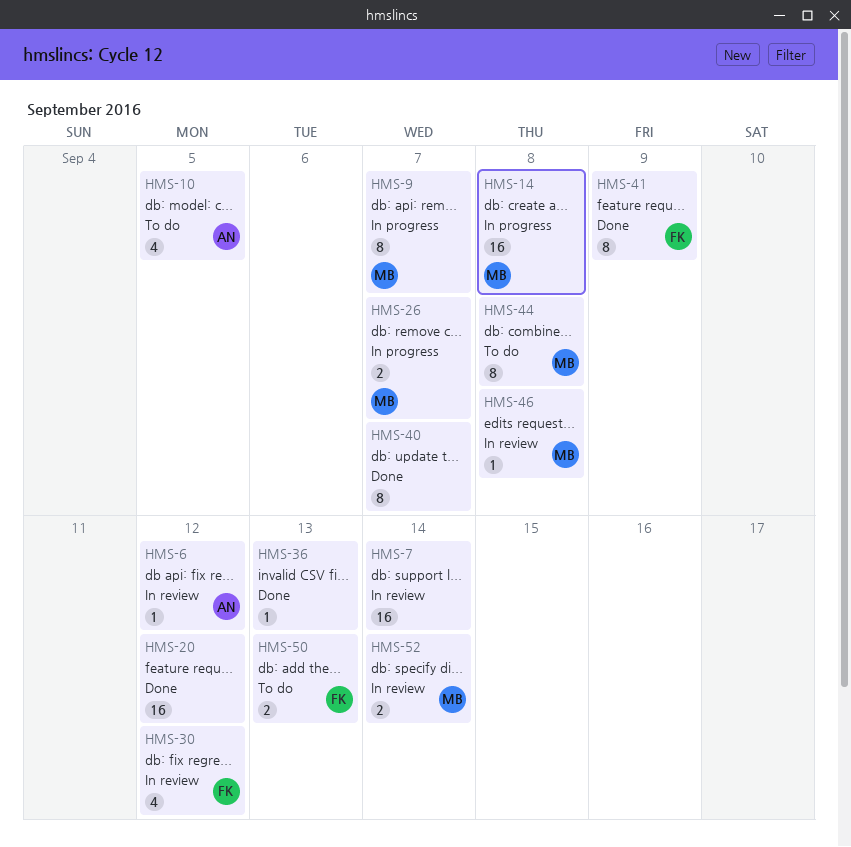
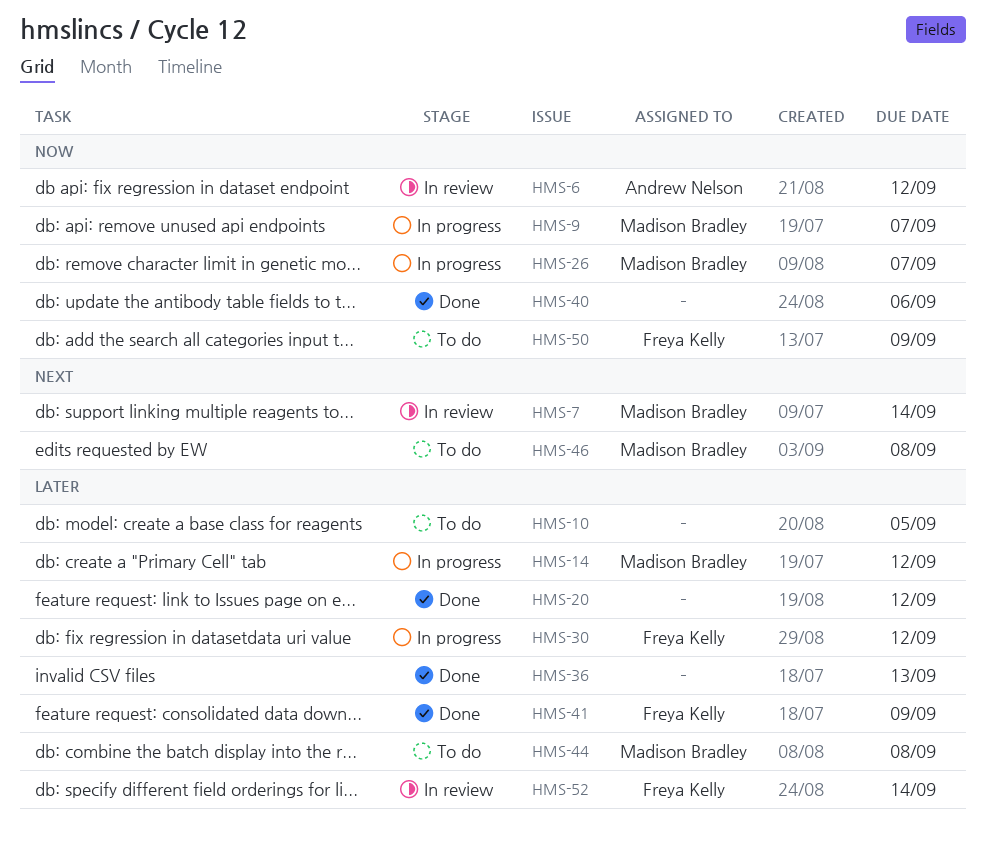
HMS-7, owner: none -> Madison Bradley
HMS-10, owner: Andrew Nelson -> none
HMS-14, due: Sep 8 -> Sep 12
HMS-30, status: In review -> In progress
HMS-40, due: Sep 7 -> Sep 6
HMS-46, status: In review -> To do
HMS-50, due: Sep 13 -> Sep 9
HMS-52, owner: Madison Bradley -> Freya Kelly

